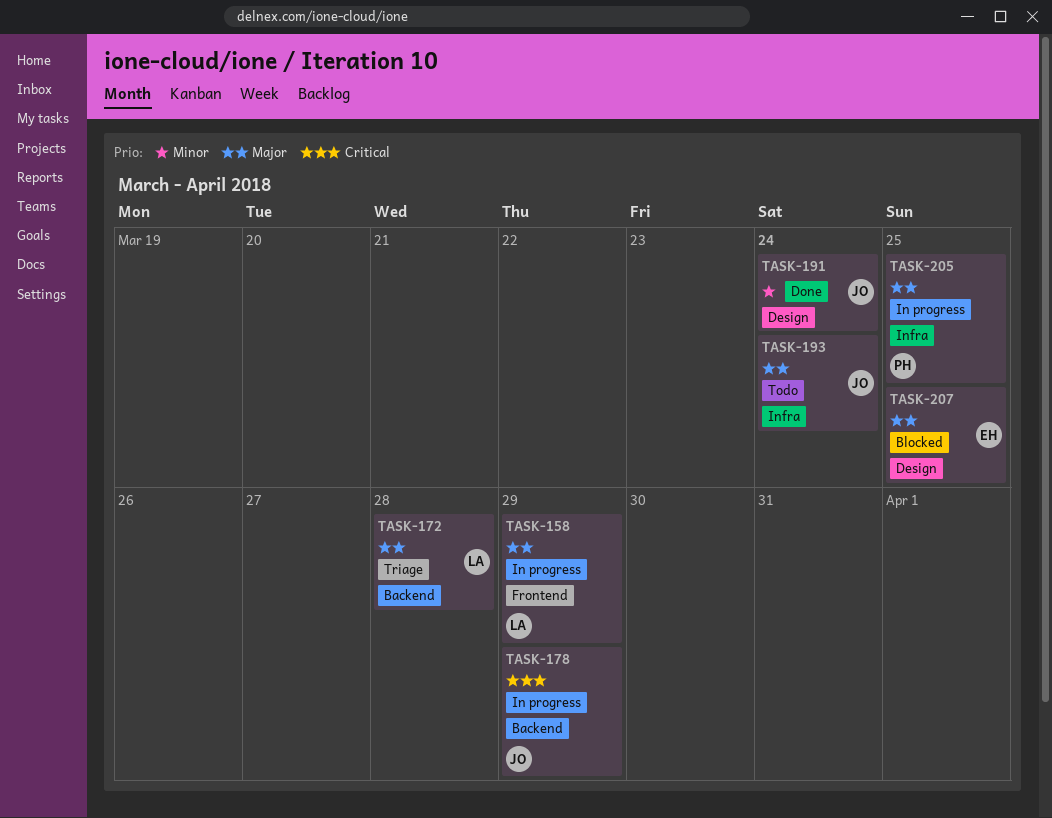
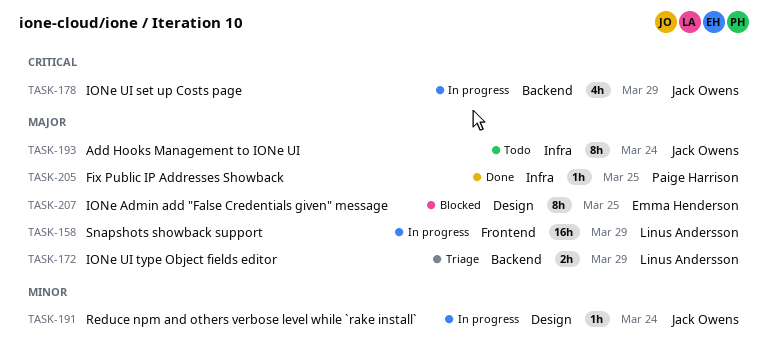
TASK-172, due: Mar 28 -> Mar 29
TASK-191, status: Done -> In progress
TASK-205, status: In progress -> Done

